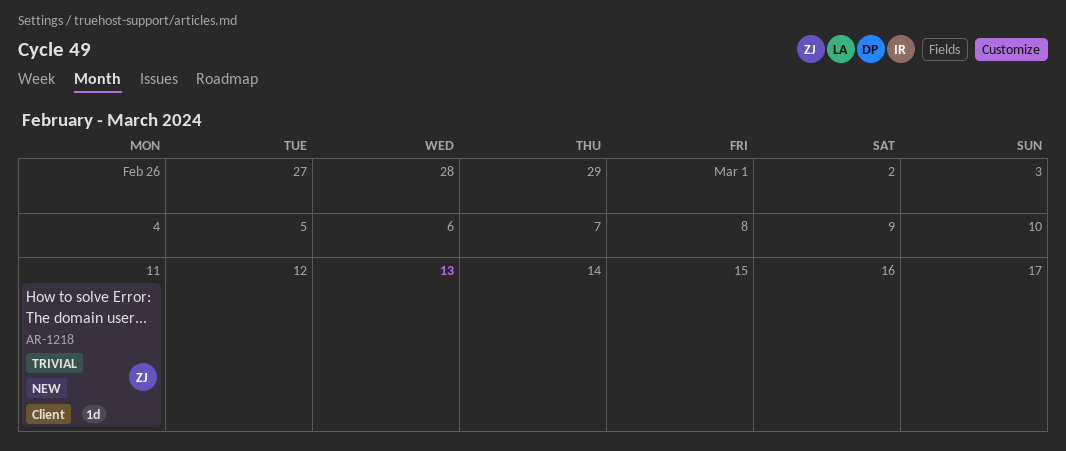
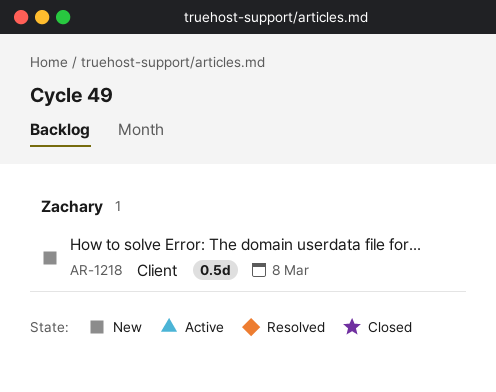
AR-1218, estimate: 1d -> 0.5d
AR-1218, due: Mar 11 -> Mar 8

